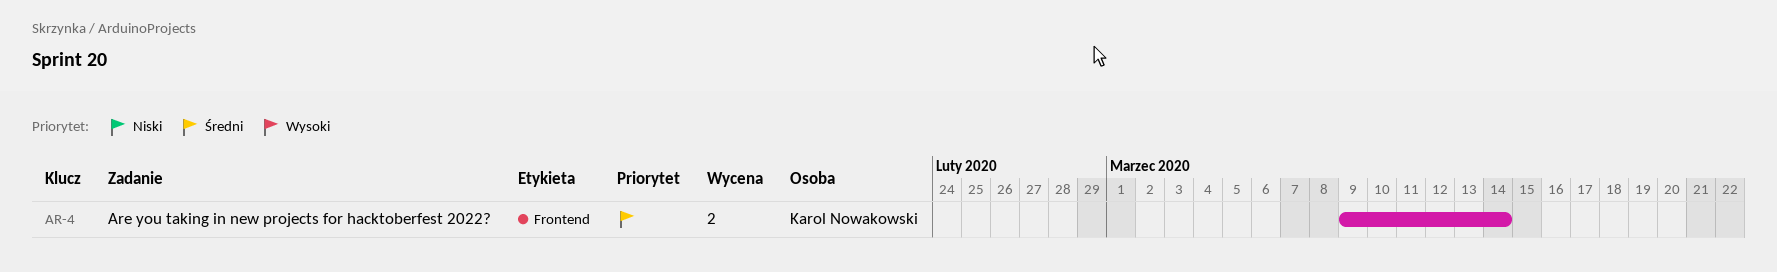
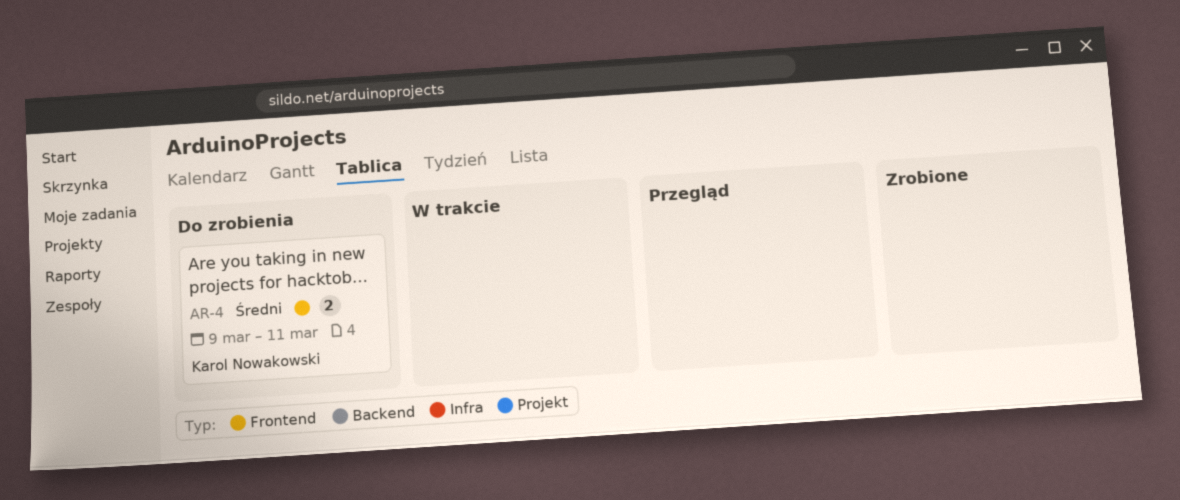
AR-4, due: Mar 14 -> Mar 11

